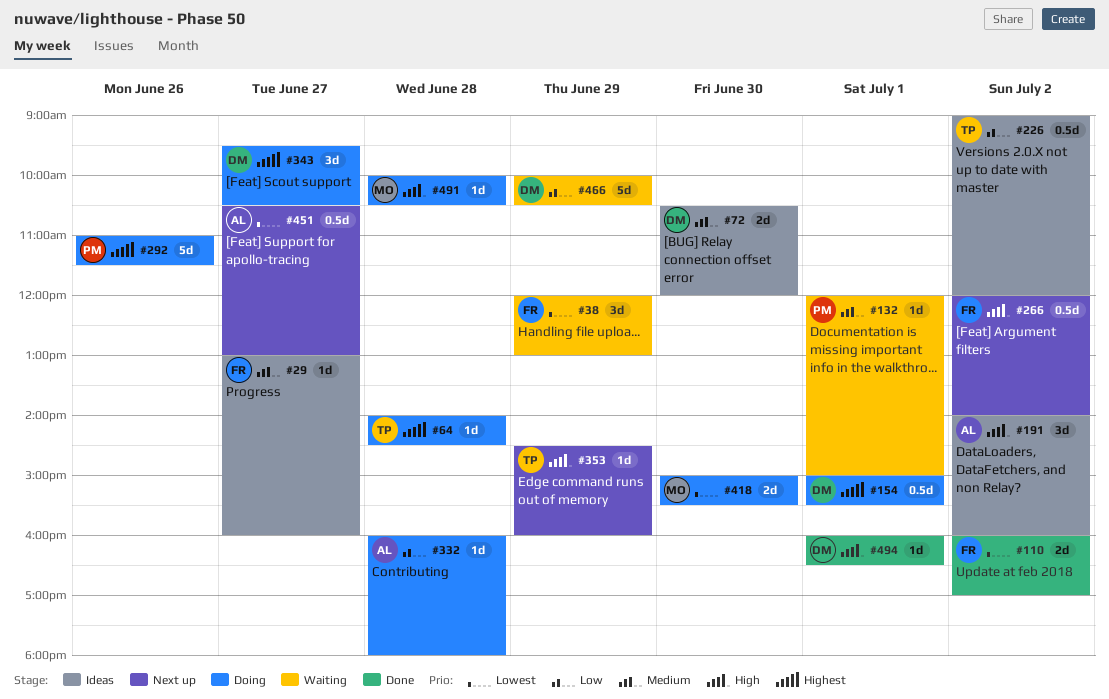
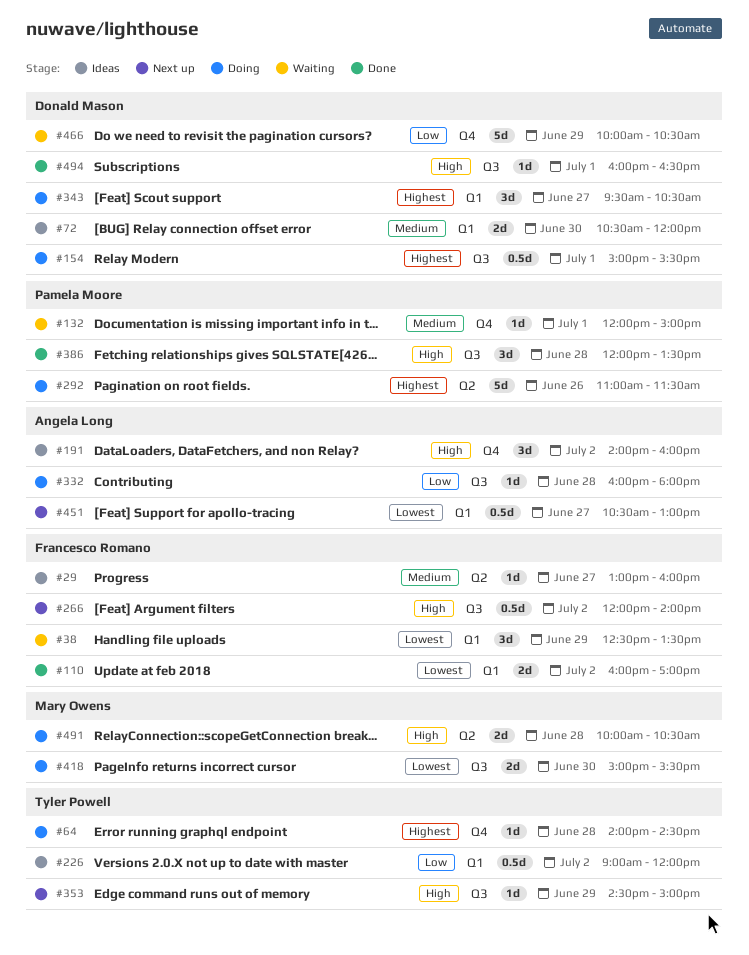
#38, begins: 12:00 -> 12:30
#38, ends: 13:00 -> 13:30
#353, ends: 16:00 -> 15:00
#386: none -> present
#491, estimate: 1d -> 2d

